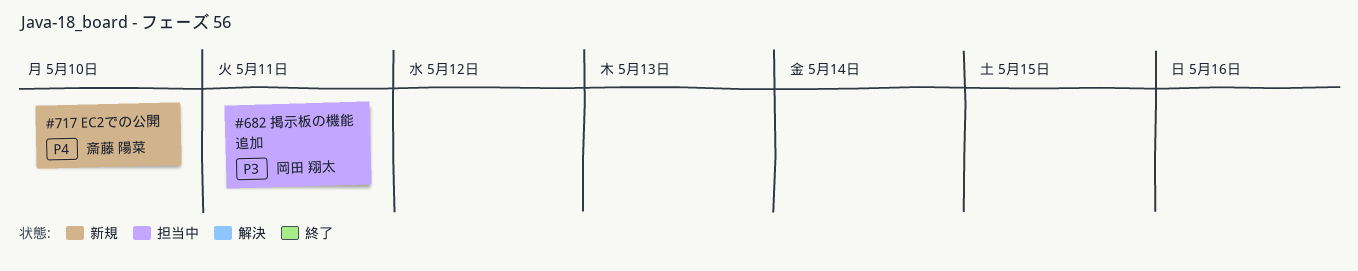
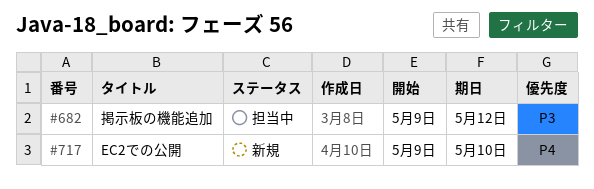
#682, due: May 11 -> May 12

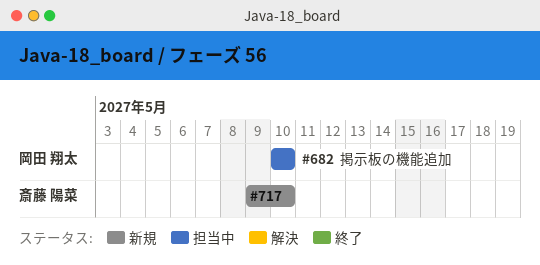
#682, start: May 9 -> May 10
#682, due: May 12 -> May 10

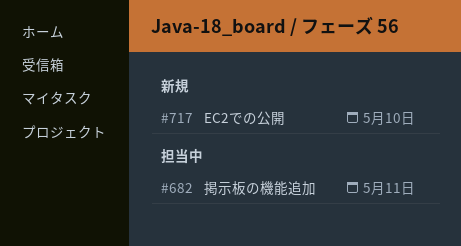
#682, due: May 10 -> May 11

